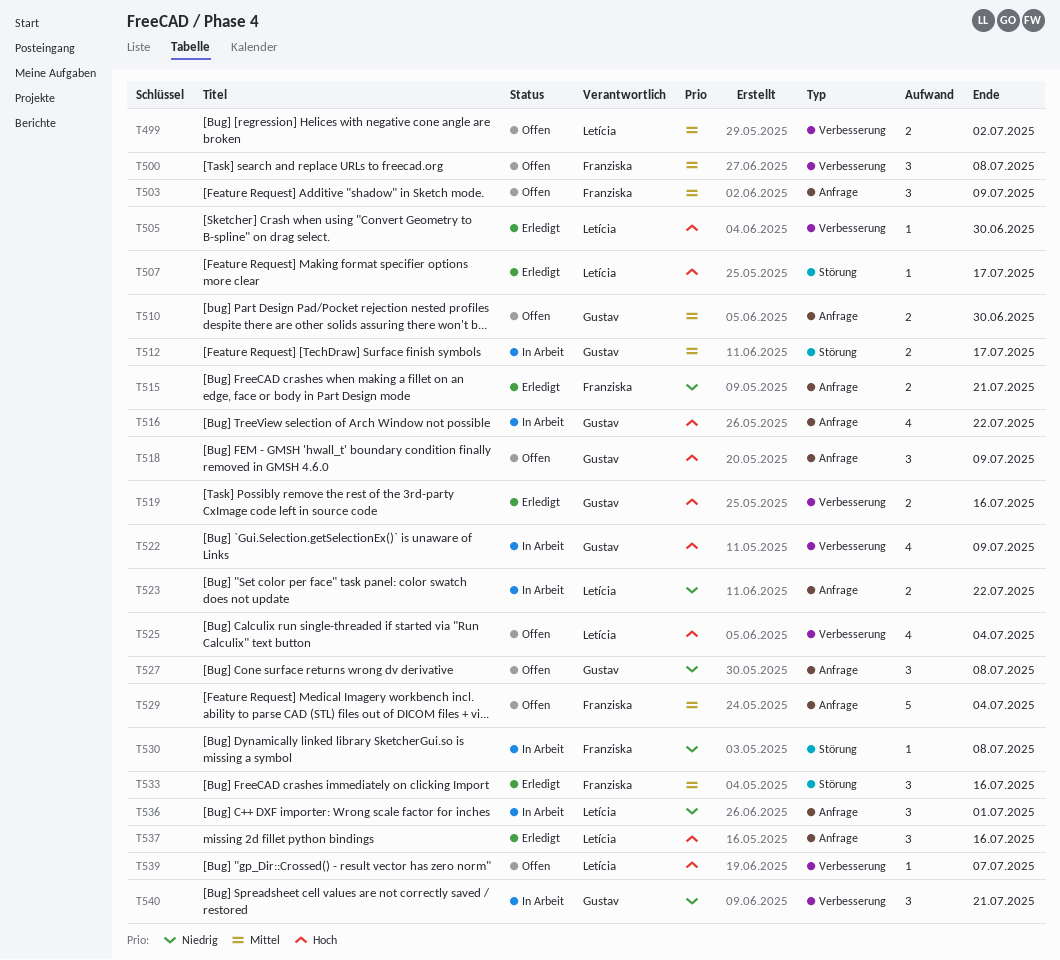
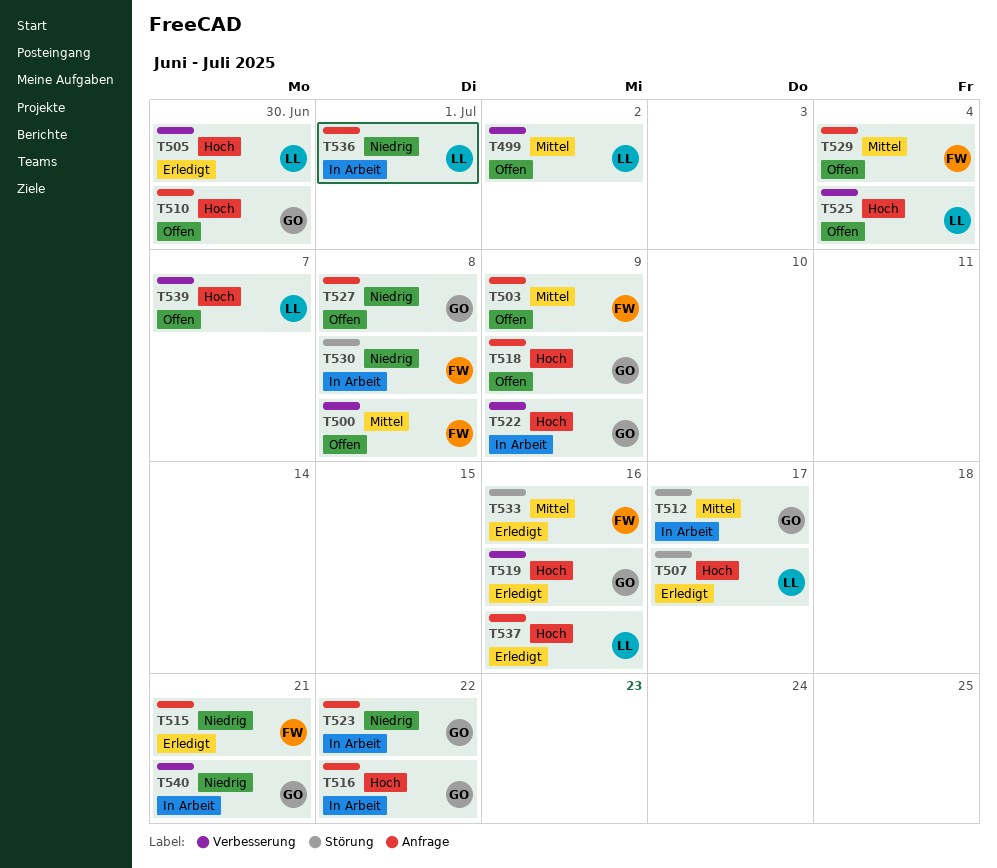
T510, priority: Mittel -> Hoch
T523, owner: Letícia -> Gustav

